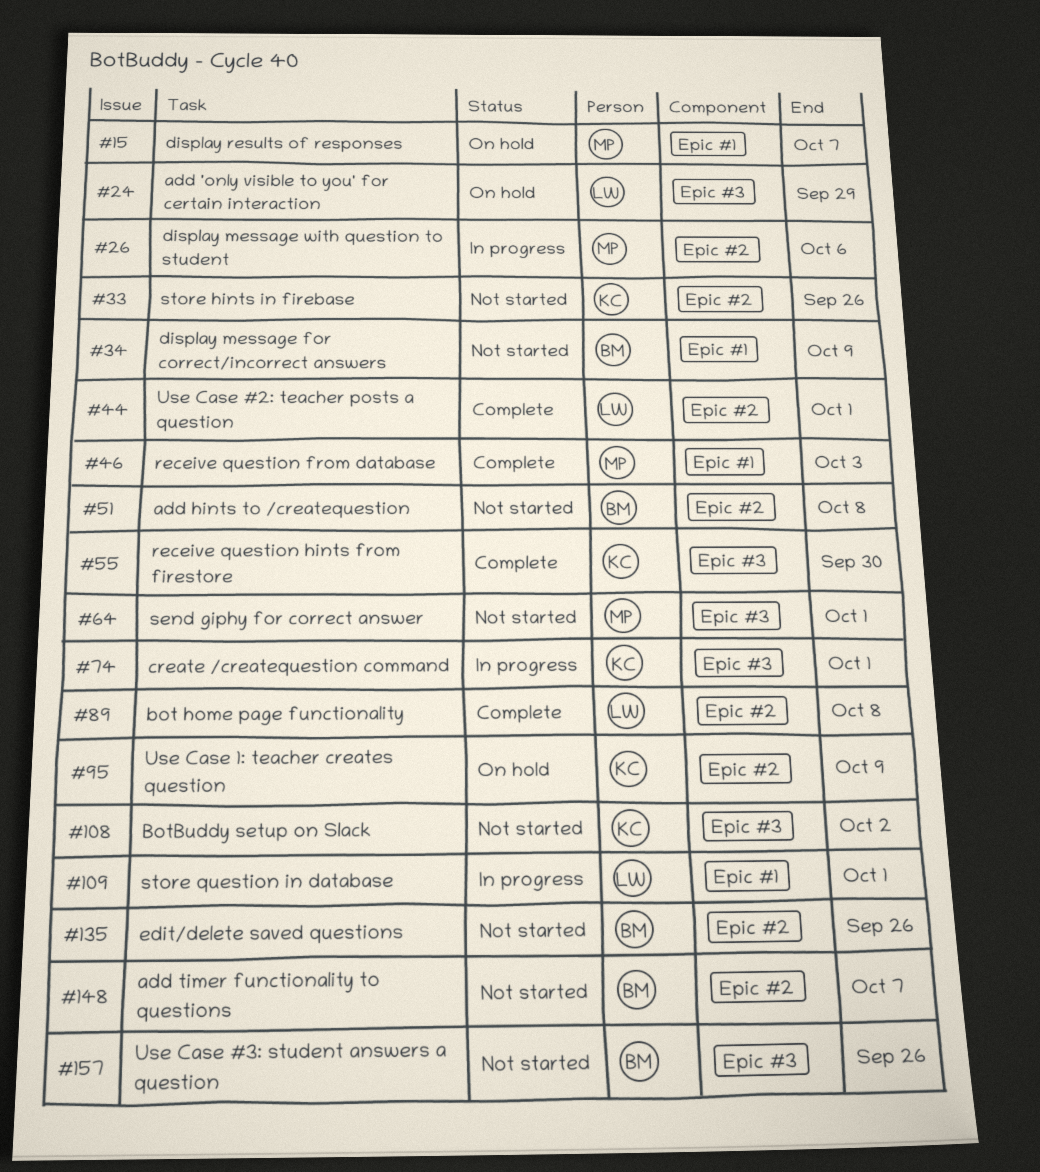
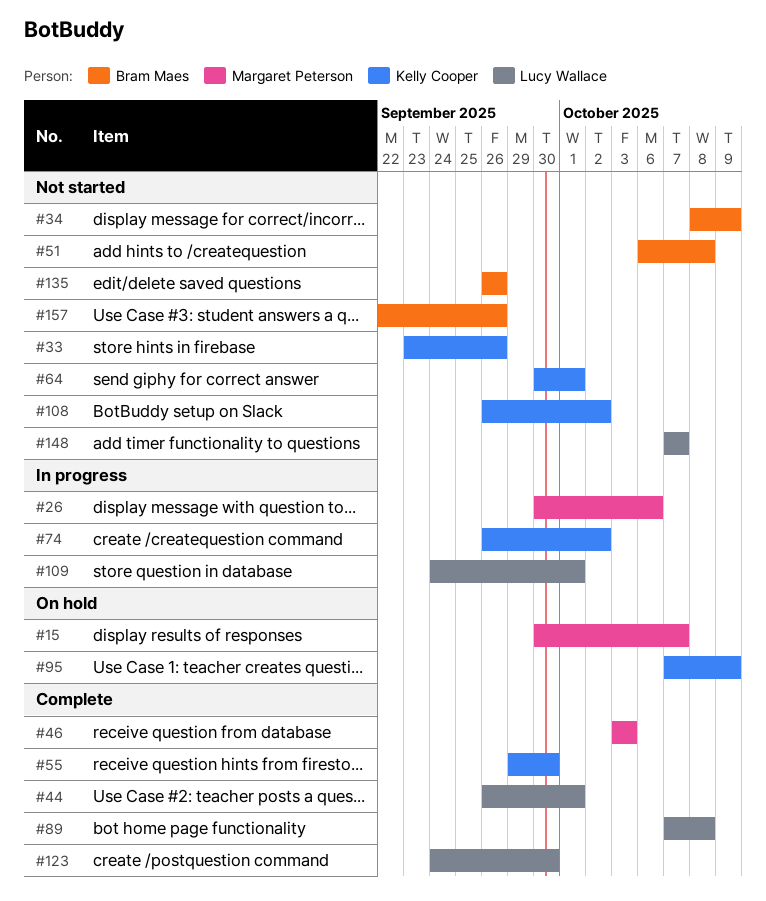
#24: present -> none
#64, owner: Margaret Peterson -> Kelly Cooper
#74, due: Oct 1 -> Oct 2
#123: none -> present
#148, owner: Bram Maes -> Lucy Wallace

